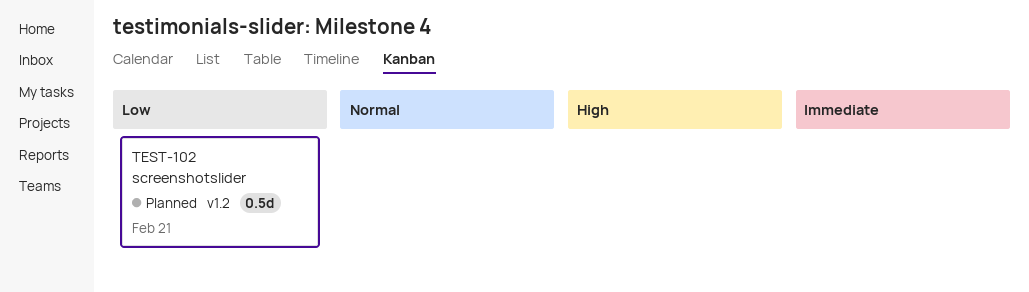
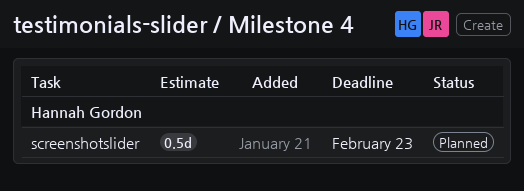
screenshotslider, due: Feb 21 -> Feb 23

